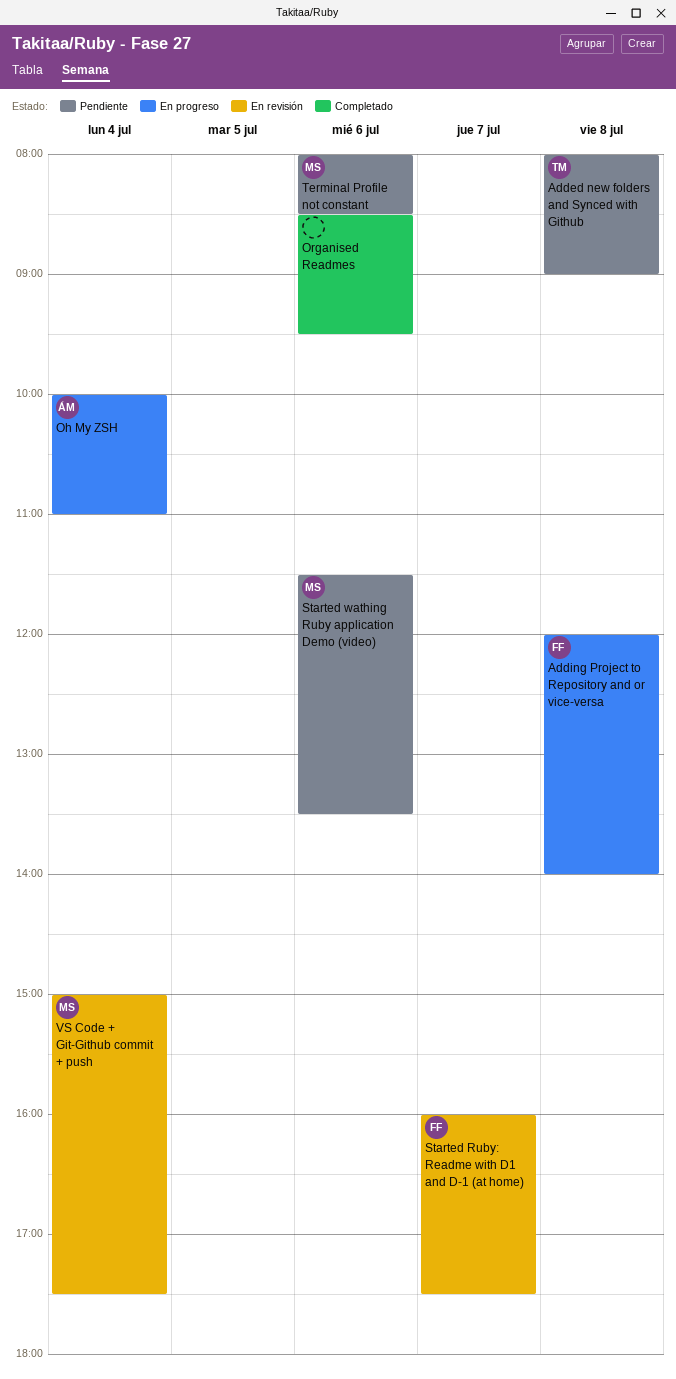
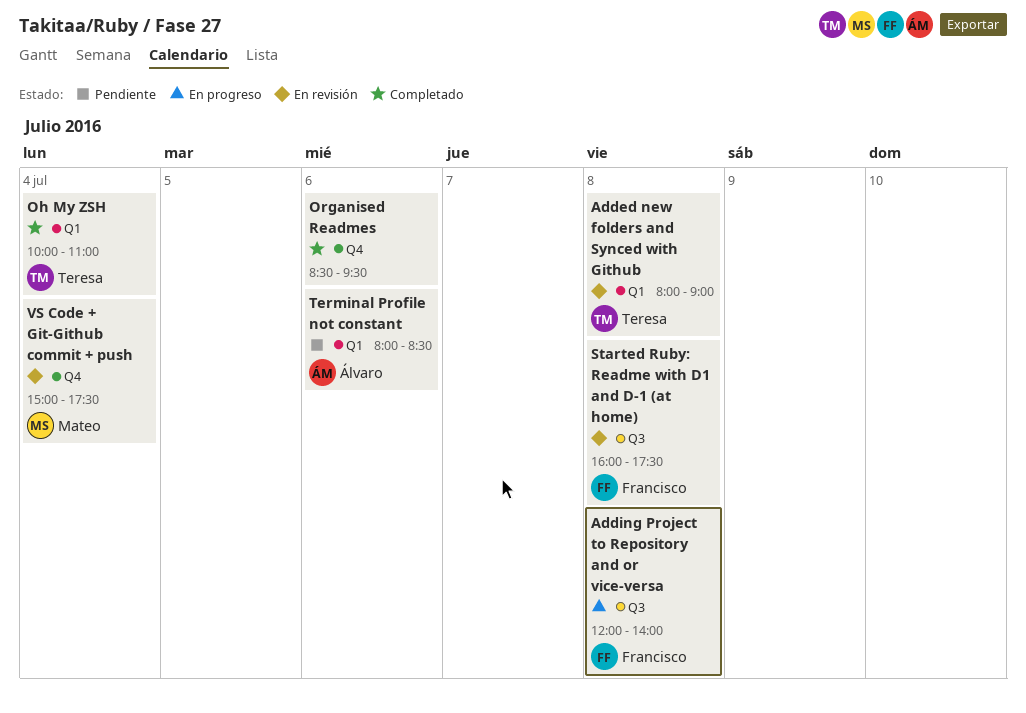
Added new folders and Synced with Github, status: Pendiente -> En revisión
Oh My ZSH, status: En progreso -> Completado
Oh My ZSH, owner: Álvaro -> Teresa
Started Ruby: Readme with D1 and D-1 (at home), day: Jul 7 -> Jul 8
Started wathing Ruby application Demo (video): present -> none
Terminal Profile not constant, owner: Mateo -> Álvaro

